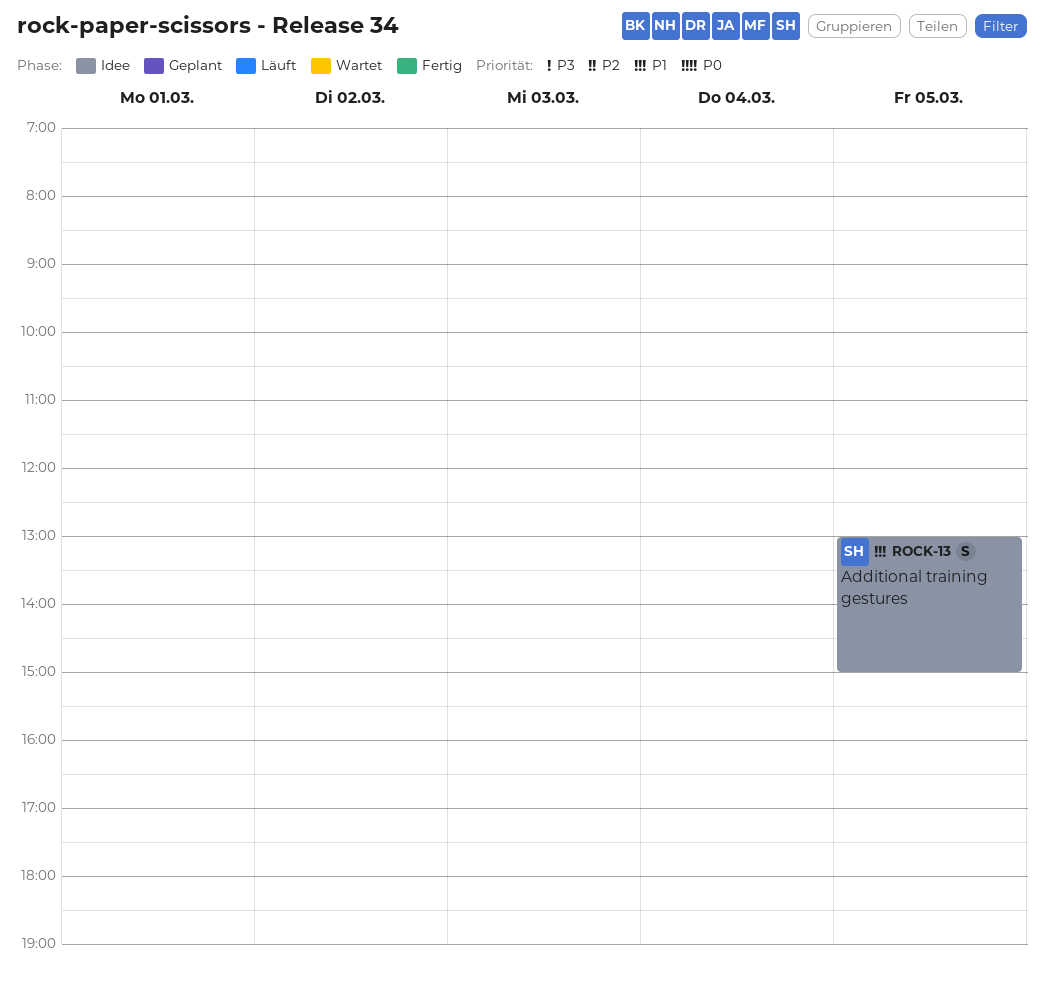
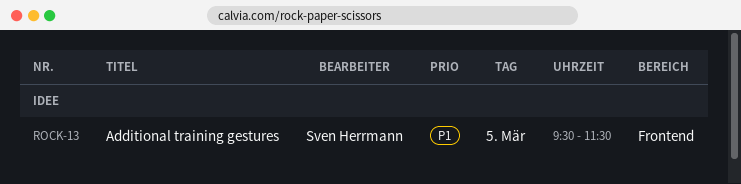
ROCK-13, begins: 13:00 -> 09:30
ROCK-13, ends: 15:00 -> 11:30

